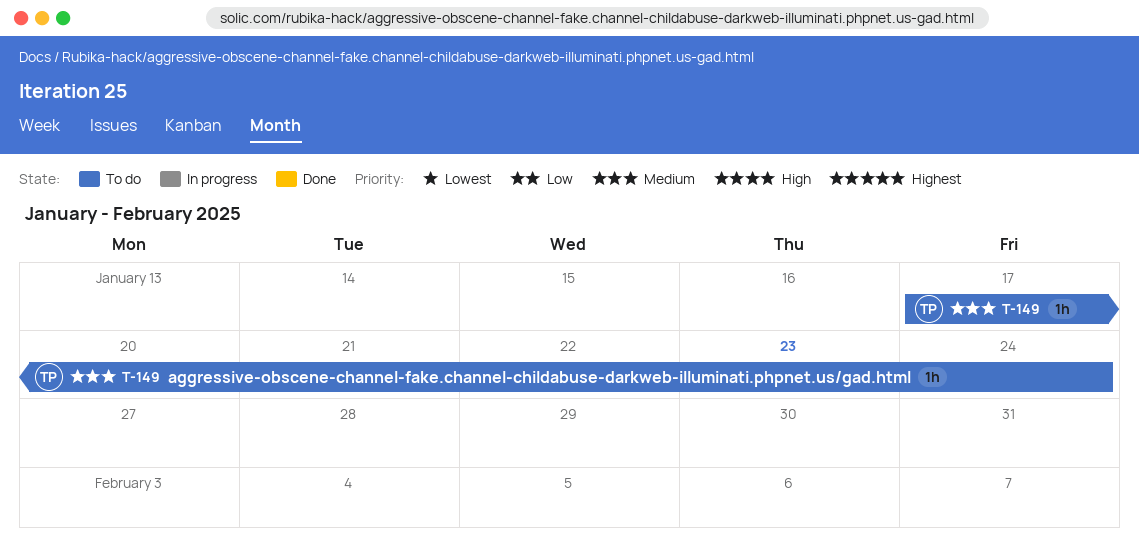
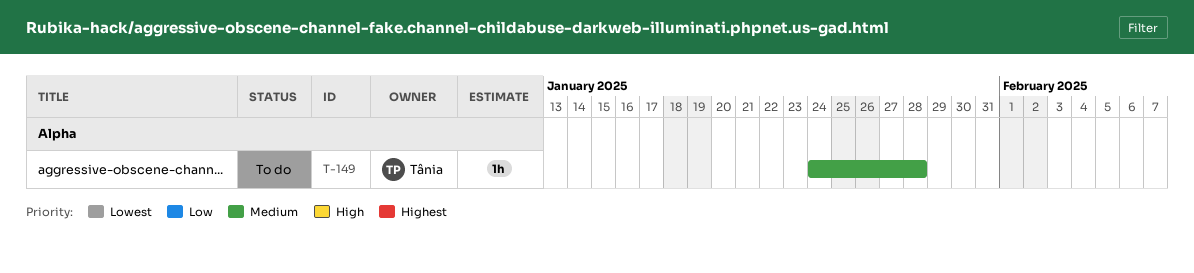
T-149, start: Jan 17 -> Jan 24
T-149, due: Jan 24 -> Jan 28

